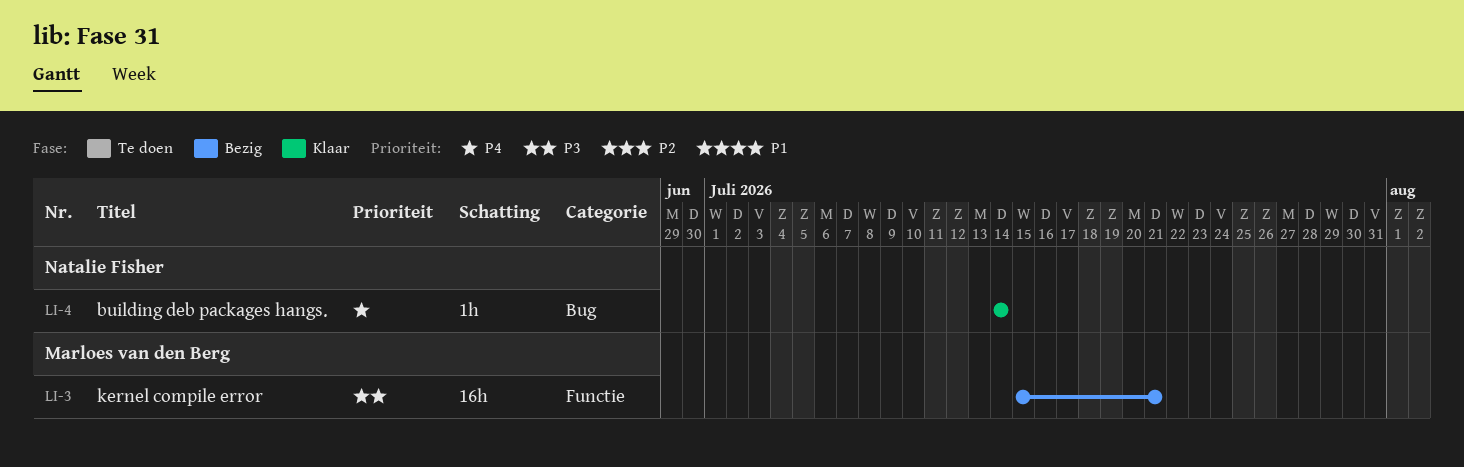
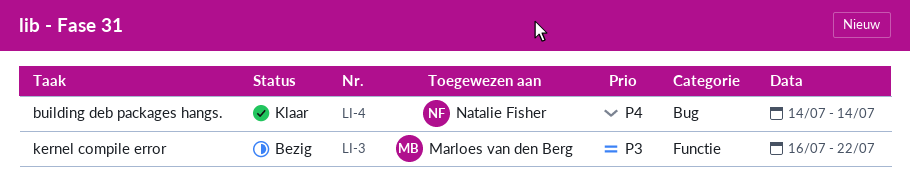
LI-3, start: Jul 15 -> Jul 16
LI-3, due: Jul 21 -> Jul 22

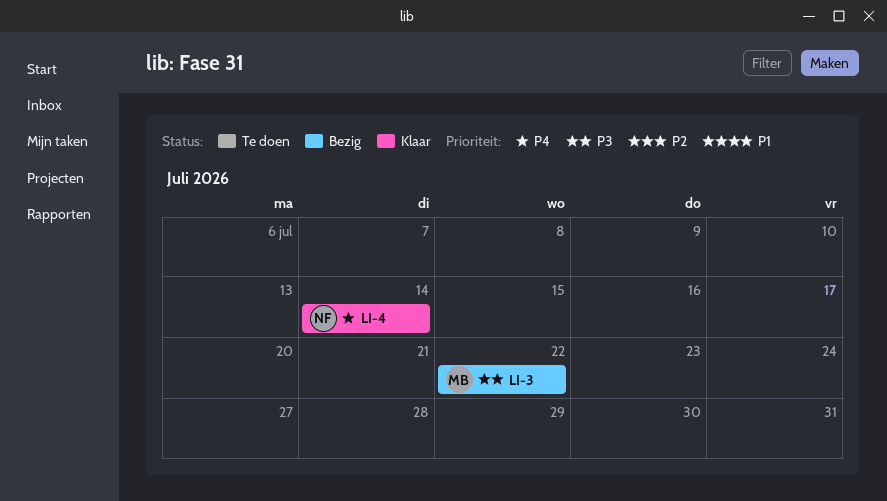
LI-3, start: Jul 16 -> Jul 22

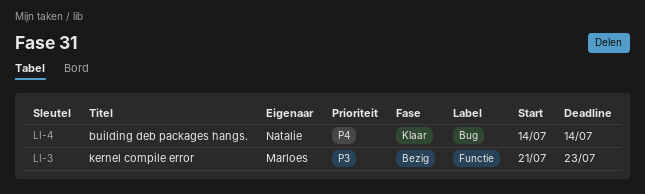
LI-3, start: Jul 22 -> Jul 21
LI-3, due: Jul 22 -> Jul 23

